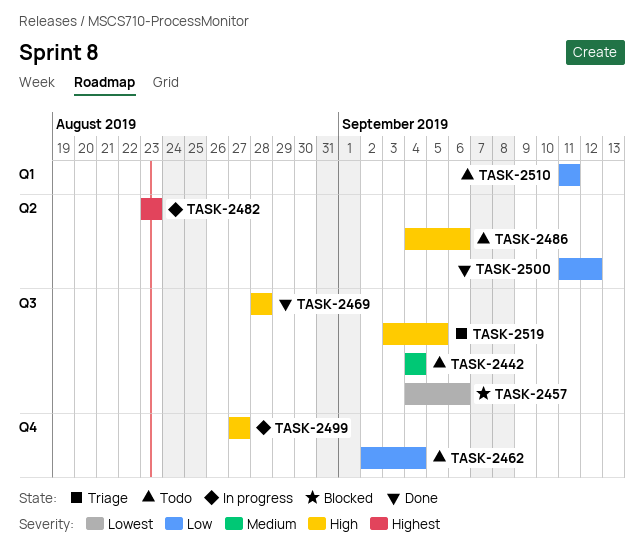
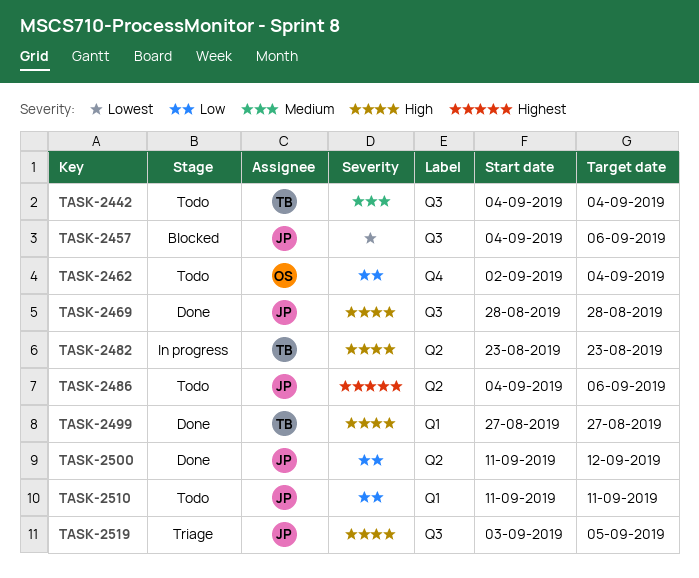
TASK-2482, priority: Highest -> High
TASK-2486, priority: High -> Highest
TASK-2499, status: In progress -> Done
TASK-2499, label: Q4 -> Q1

